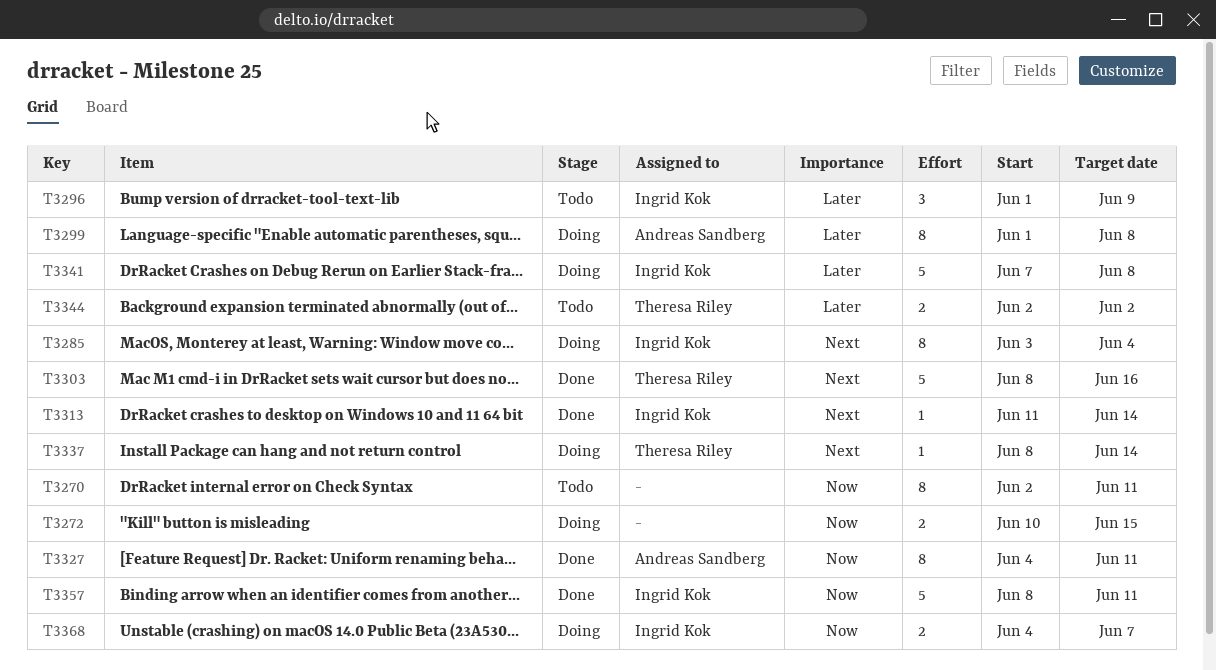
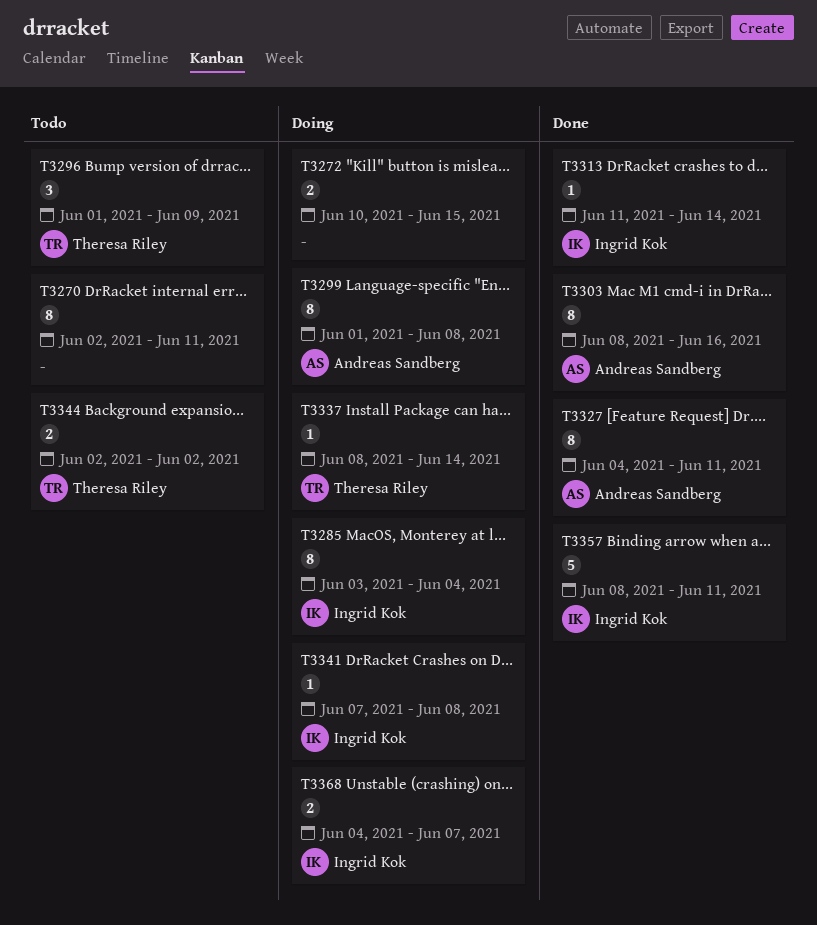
T3296, owner: Ingrid Kok -> Theresa Riley
T3303, owner: Theresa Riley -> Andreas Sandberg
T3303, estimate: 5 -> 8
T3341, estimate: 5 -> 1

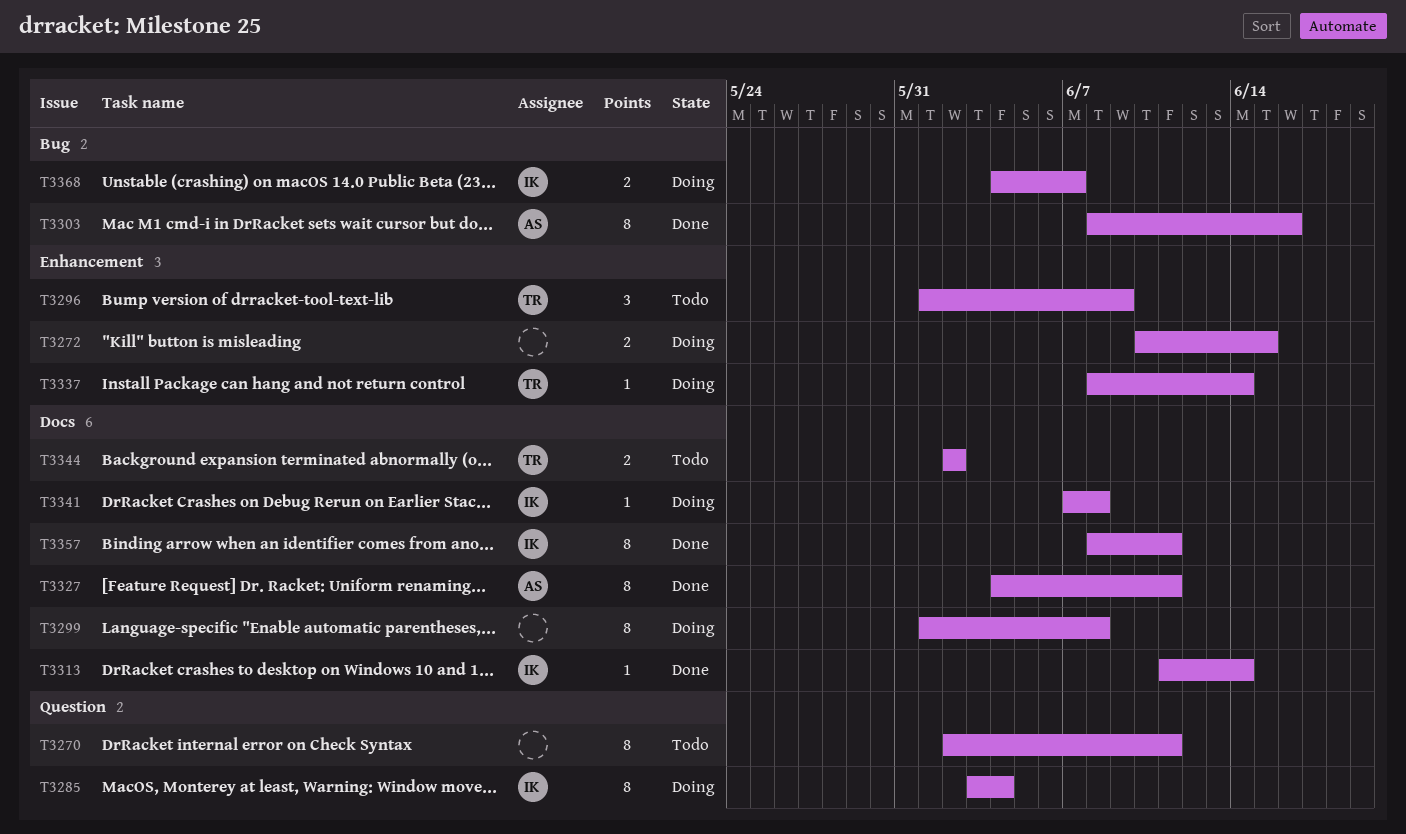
T3299, owner: Andreas Sandberg -> none
T3357, estimate: 5 -> 8

